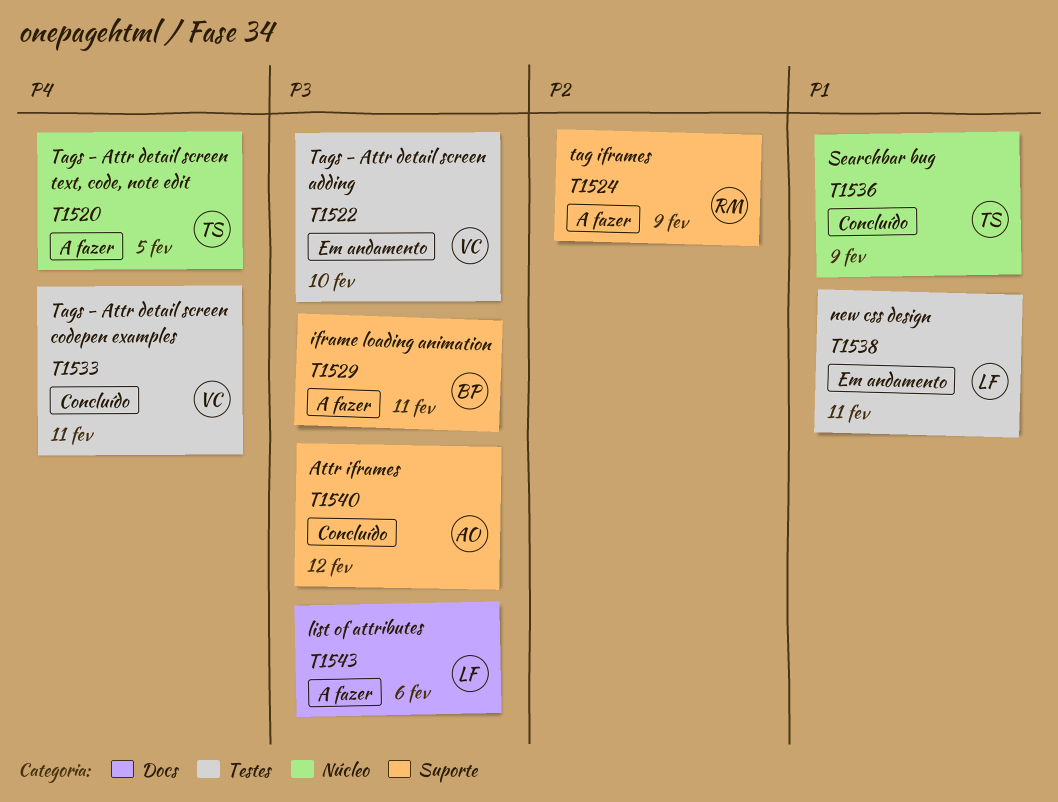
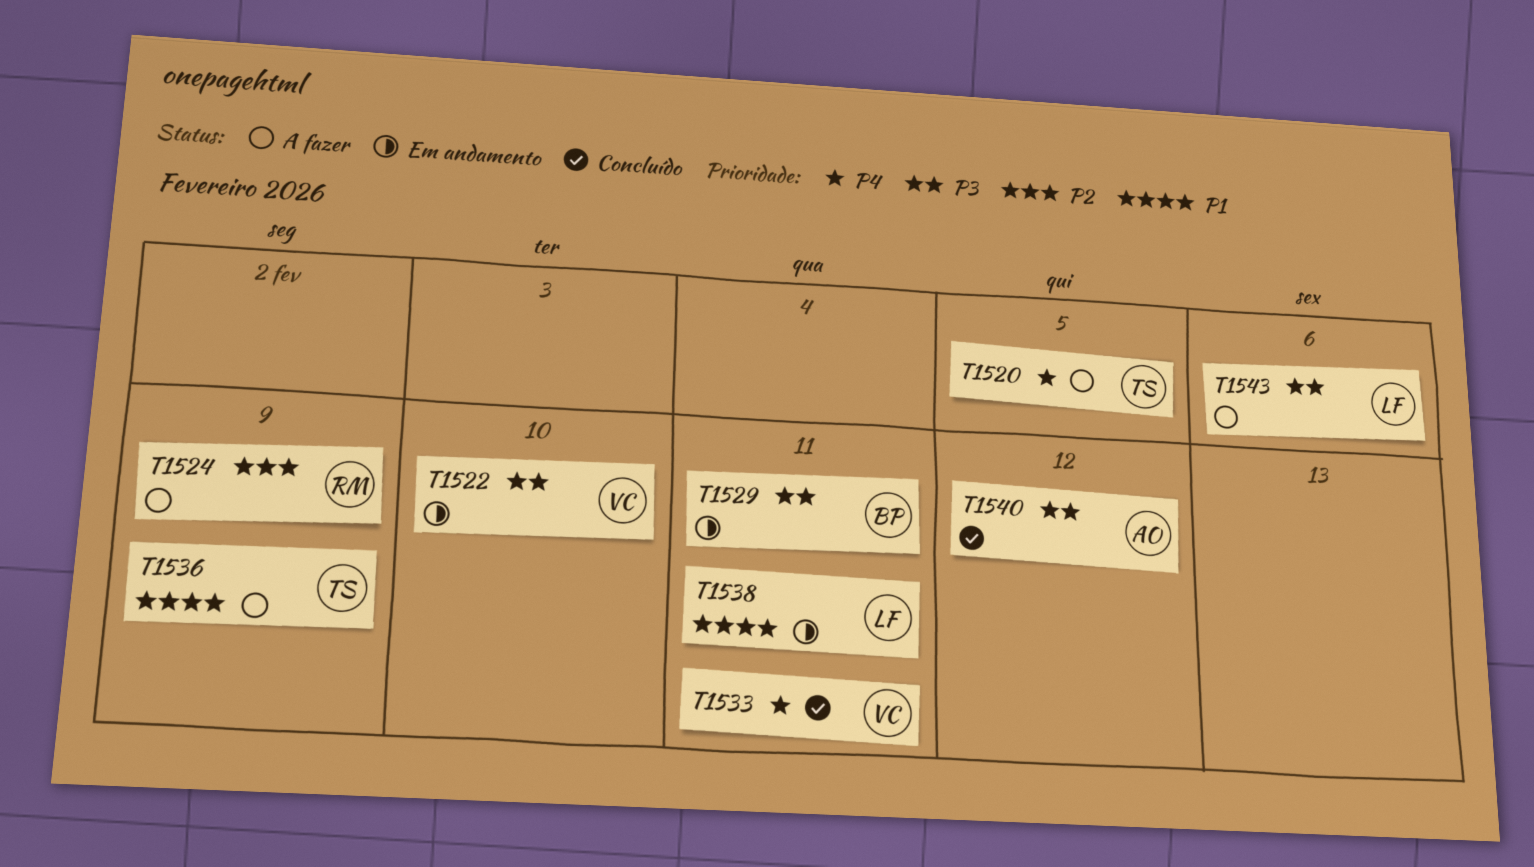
T1529, status: A fazer -> Em andamento
T1536, status: Concluído -> A fazer

